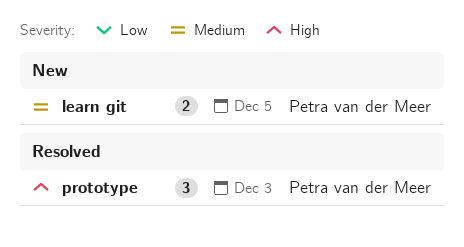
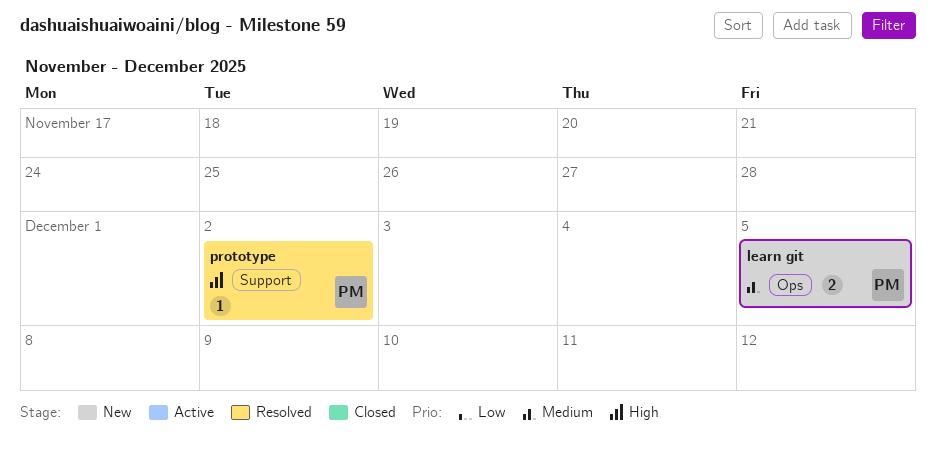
prototype, estimate: 3 -> 1
prototype, due: Dec 3 -> Dec 2

